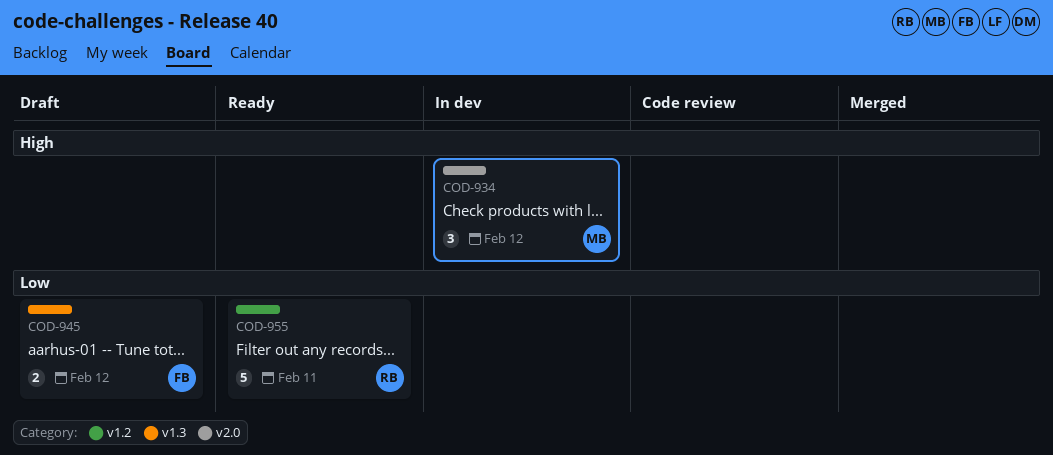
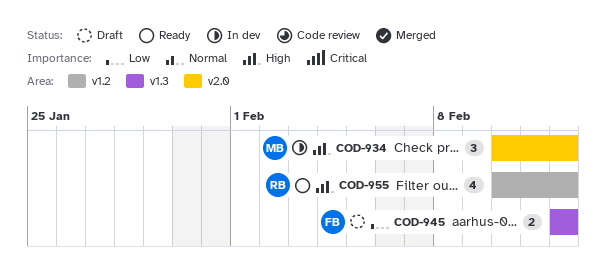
COD-955, priority: Low -> High
COD-955, estimate: 5 -> 4
COD-955, due: Feb 11 -> Feb 12

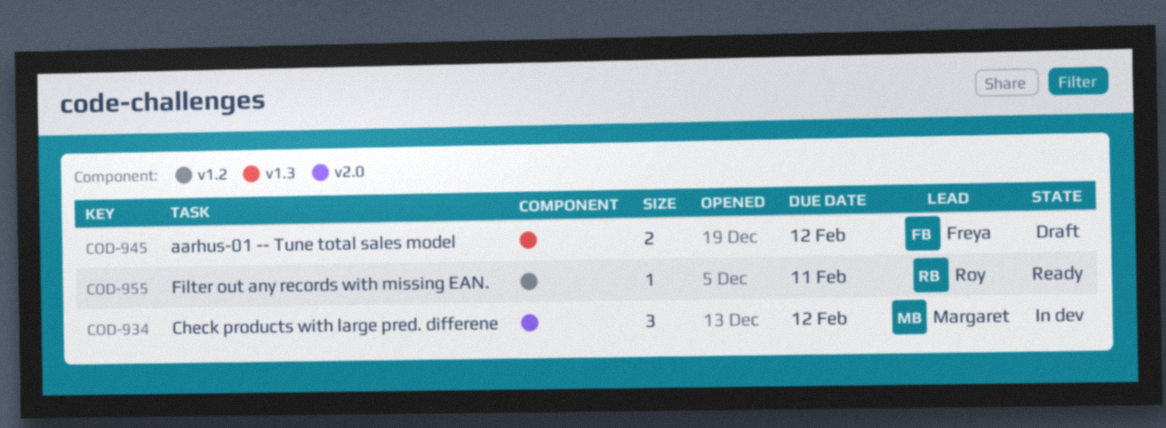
COD-955, estimate: 4 -> 1
COD-955, due: Feb 12 -> Feb 11

